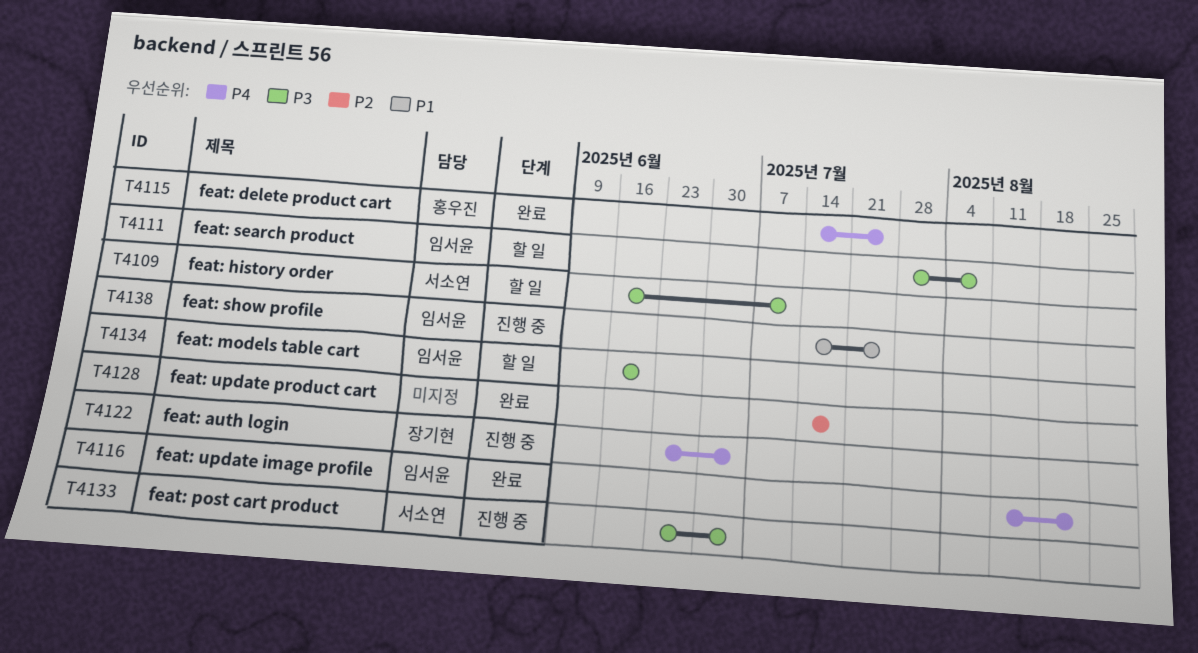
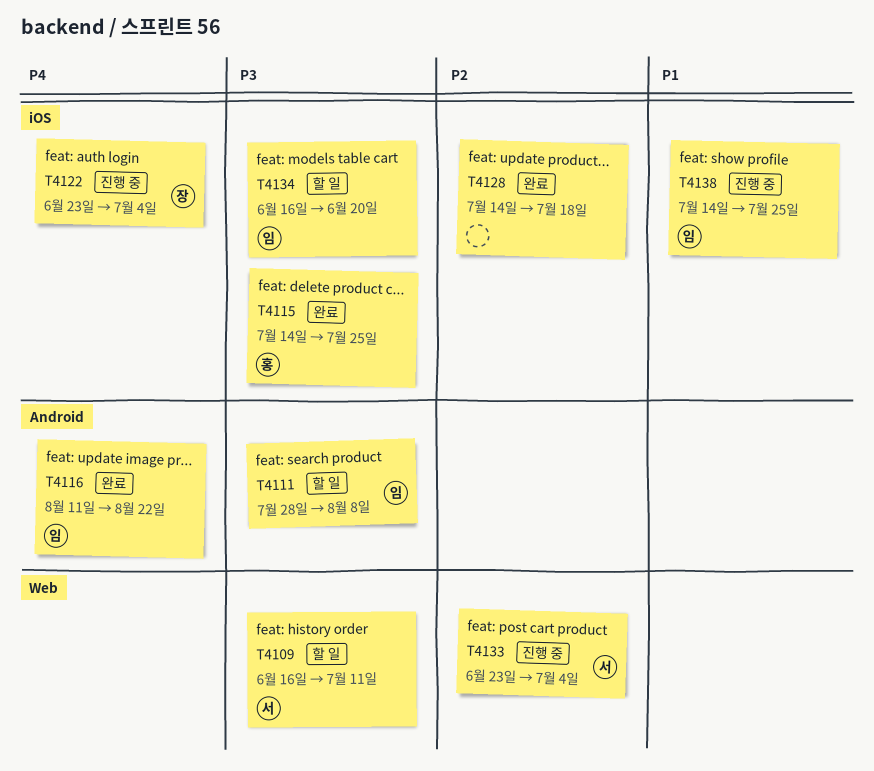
T4115, priority: P4 -> P3
T4133, priority: P3 -> P2

